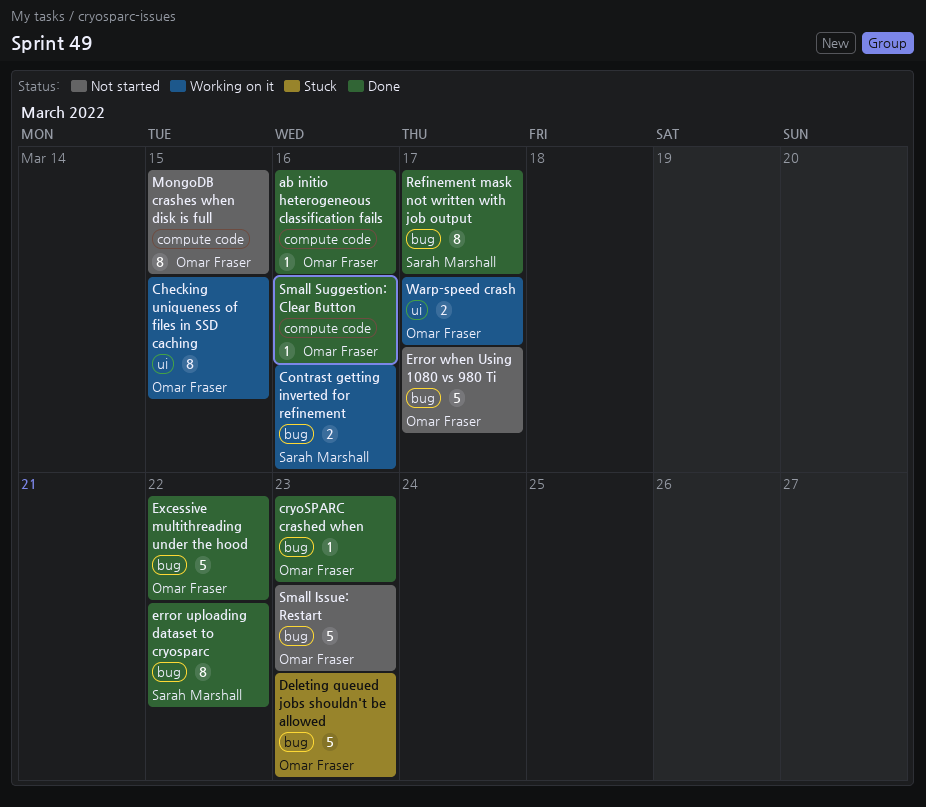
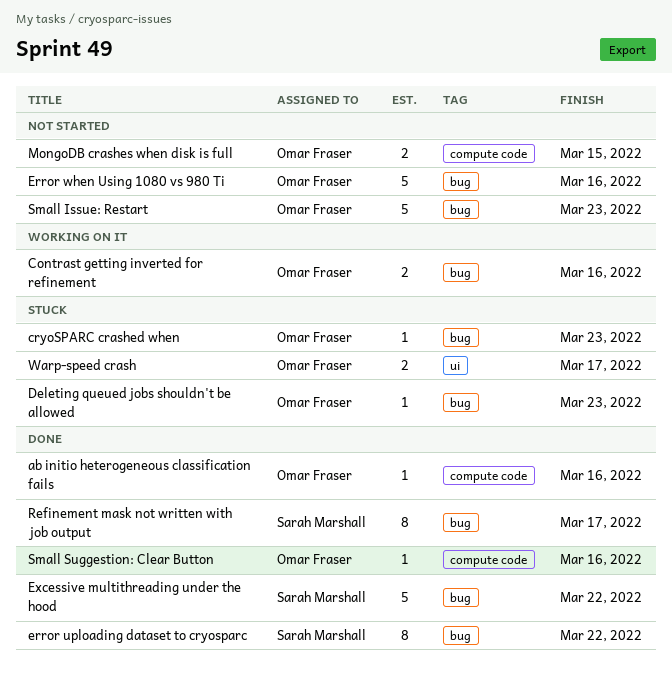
Checking uniqueness of files in SSD caching: present -> none
Contrast getting inverted for refinement, owner: Sarah Marshall -> Omar Fraser
cryoSPARC crashed when, status: Done -> Stuck
Deleting queued jobs shouldn't be allowed, estimate: 5 -> 1
Error when Using 1080 vs 980 Ti, due: Mar 17 -> Mar 16
Excessive multithreading under the hood, owner: Omar Fraser -> Sarah Marshall
MongoDB crashes when disk is full, estimate: 8 -> 2
Warp-speed crash, status: Working on it -> Stuck

